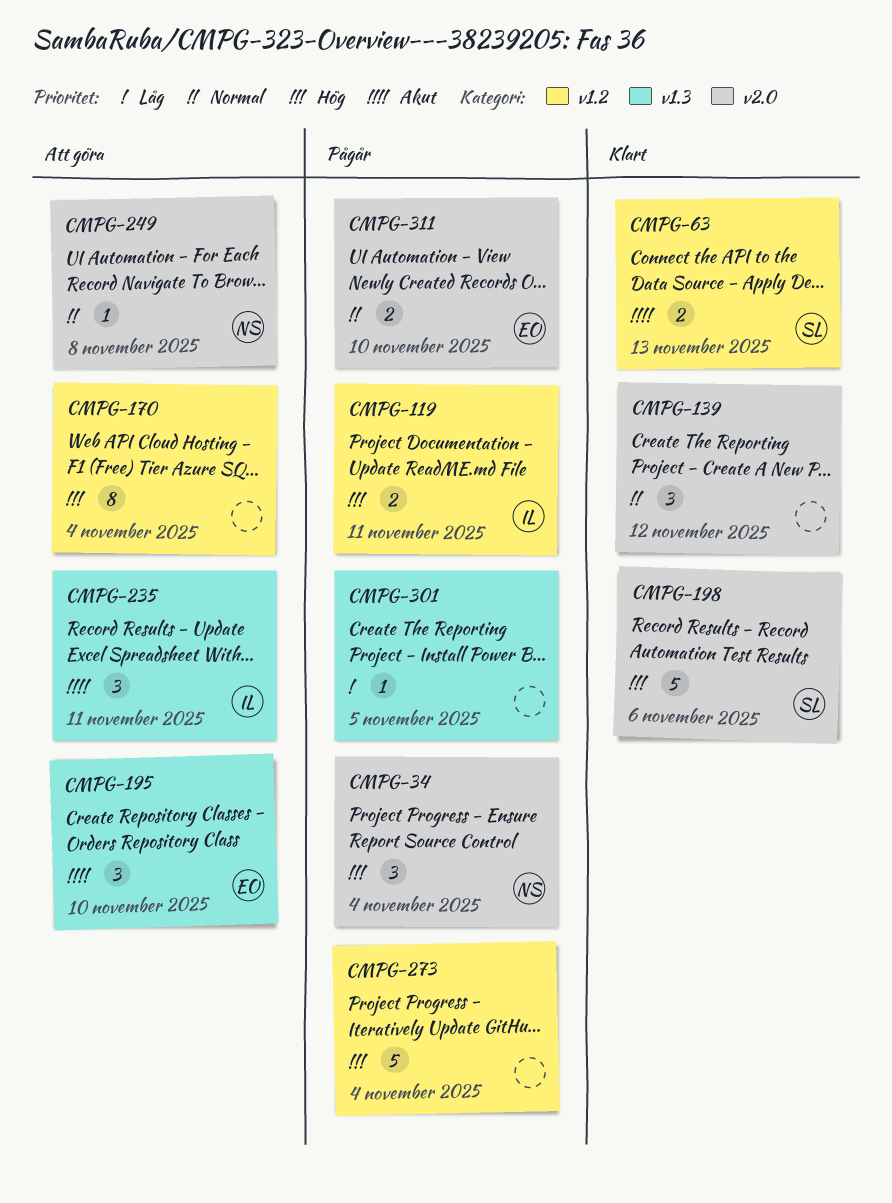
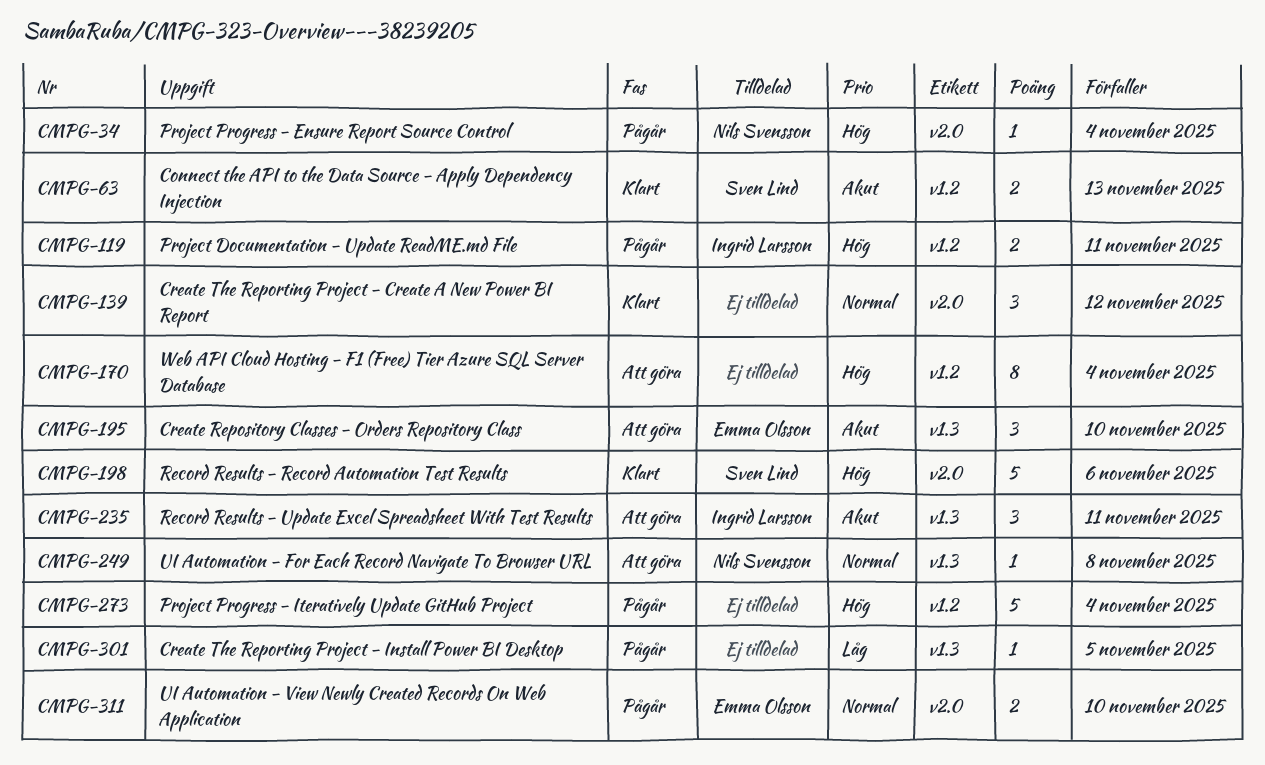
CMPG-34, estimate: 3 -> 1
CMPG-249, label: v2.0 -> v1.3

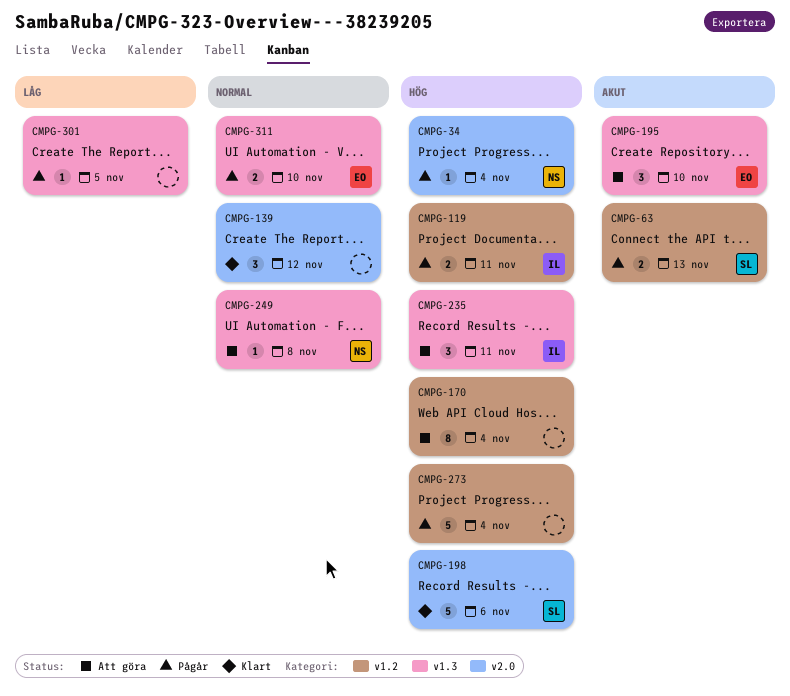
CMPG-63, status: Klart -> Pågår
CMPG-235, priority: Akut -> Hög
CMPG-311, label: v2.0 -> v1.3

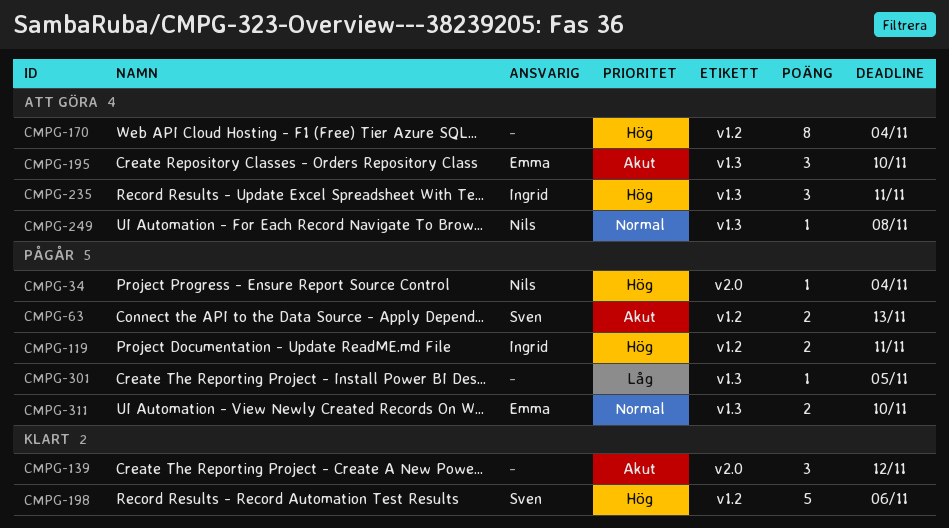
CMPG-139, priority: Normal -> Akut
CMPG-198, label: v2.0 -> v1.2
CMPG-273: present -> none

